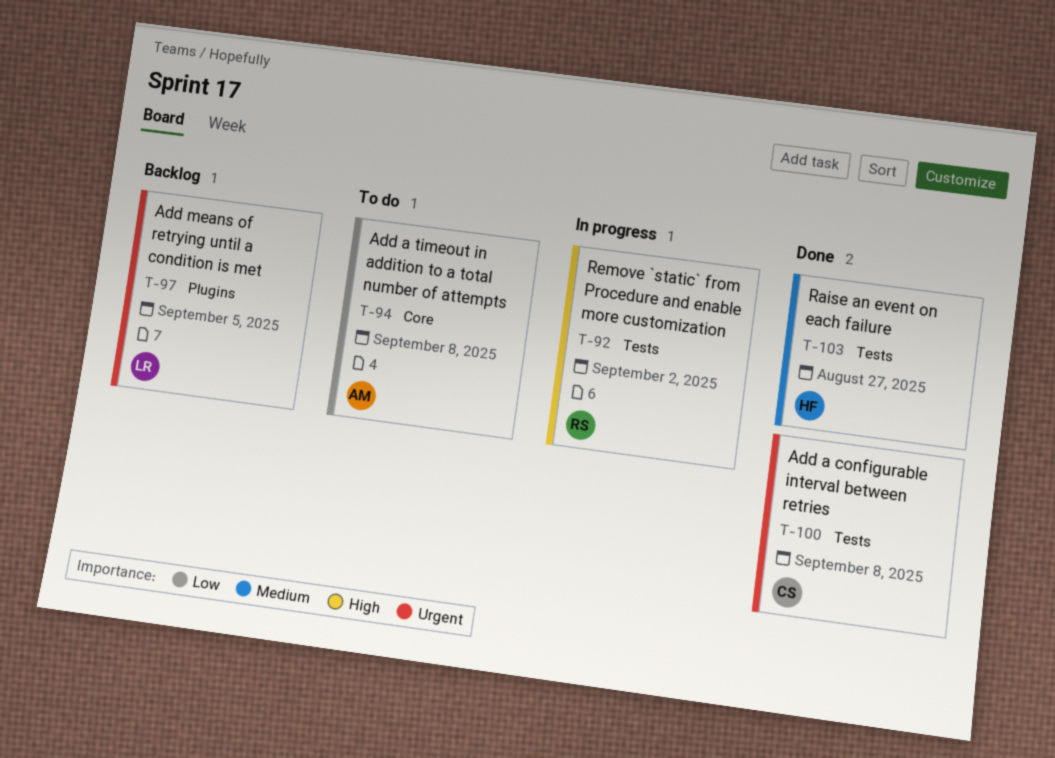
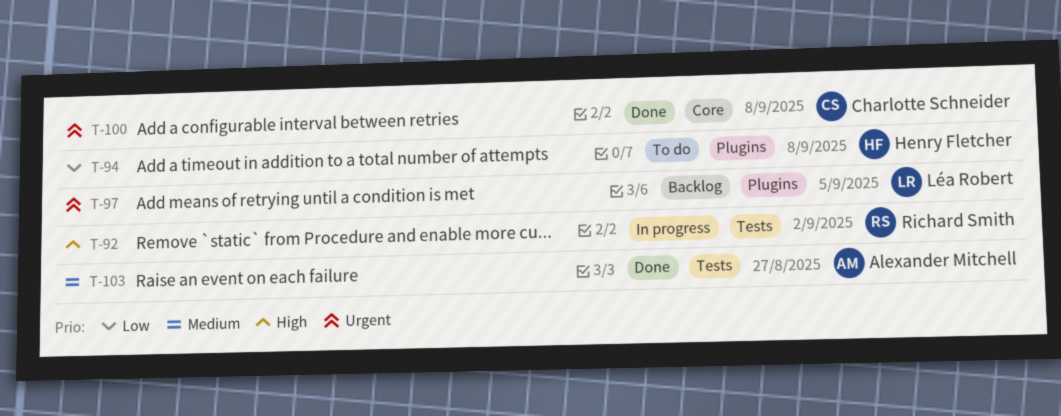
T-94, owner: Alexander Mitchell -> Henry Fletcher
T-94, label: Core -> Plugins
T-100, label: Tests -> Core
T-103, owner: Henry Fletcher -> Alexander Mitchell

